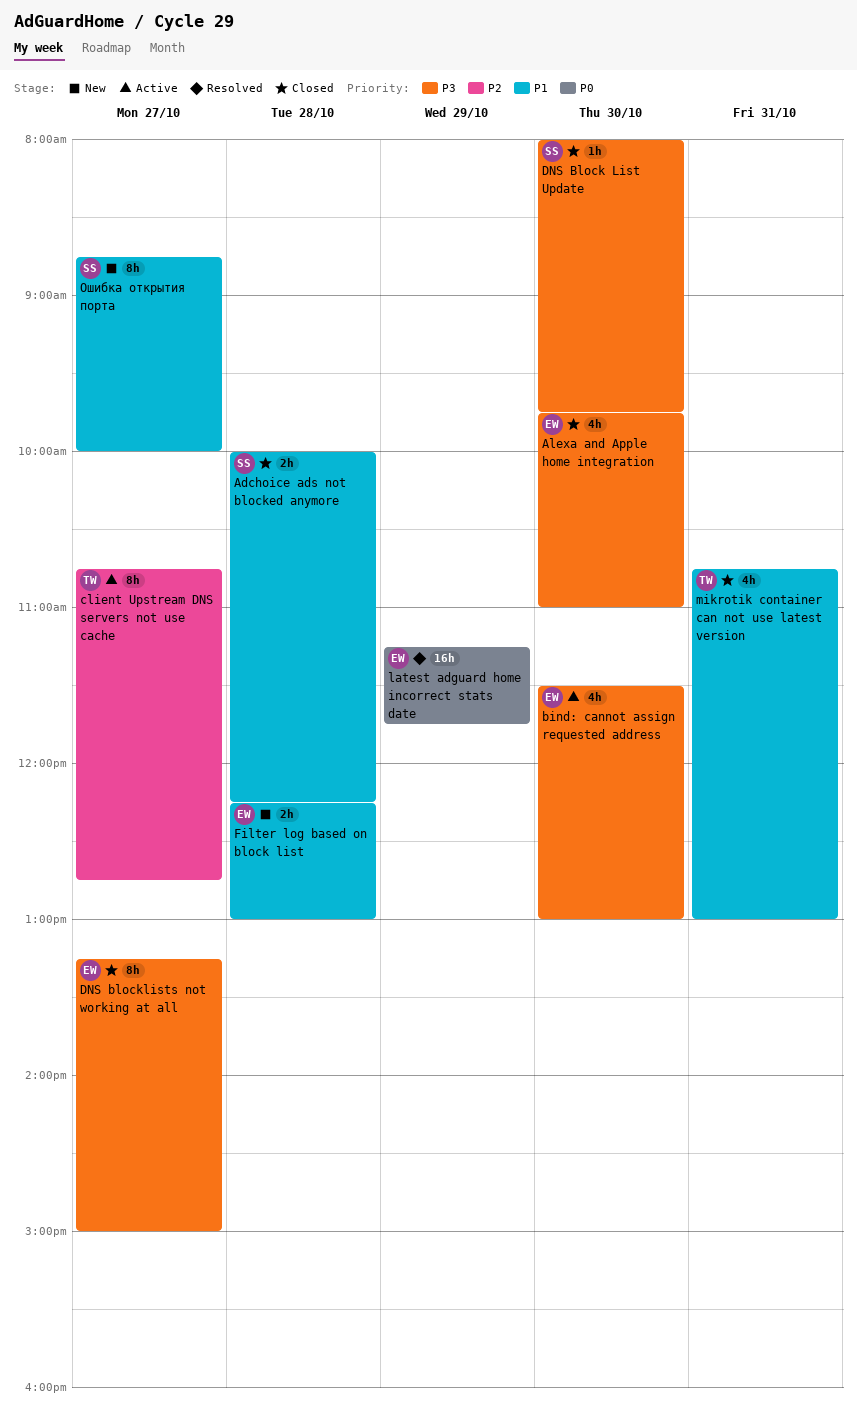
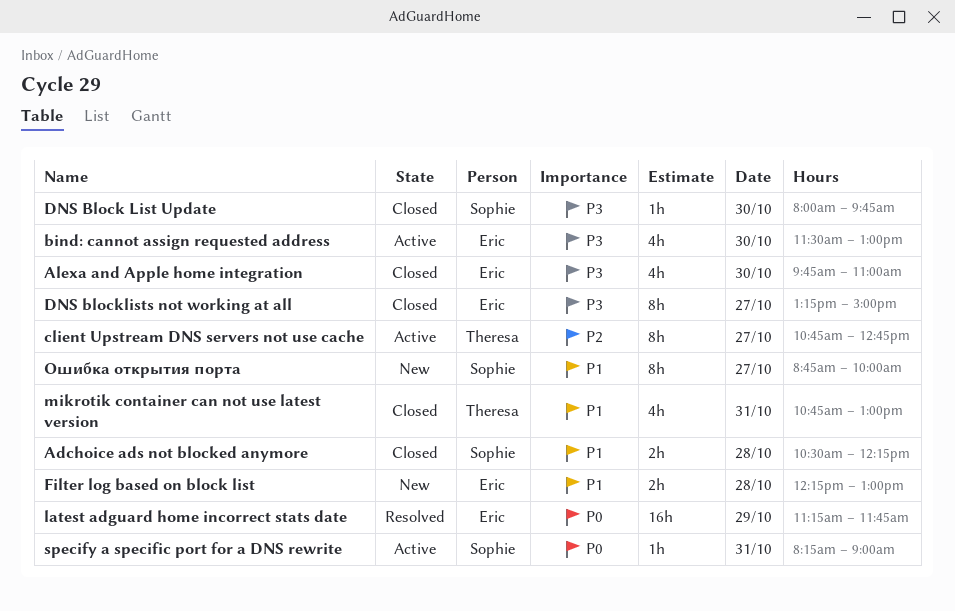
Adchoice ads not blocked anymore, begins: 10:00 -> 10:30
specify a specific port for a DNS rewrite: none -> present

